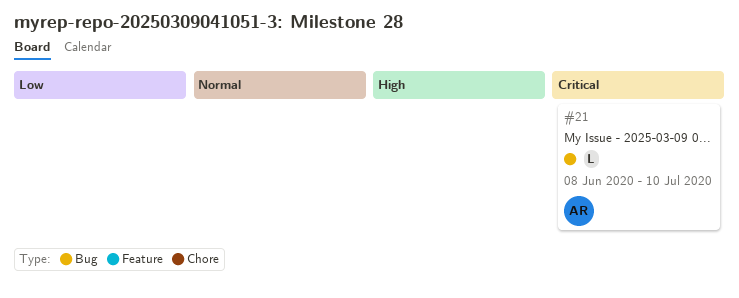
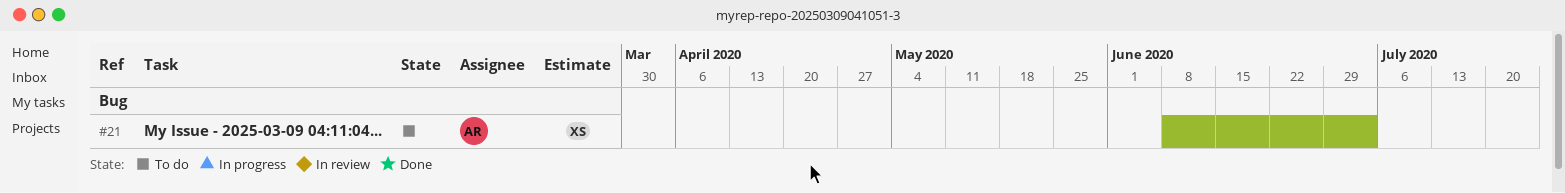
#21, estimate: L -> XS
#21, due: Jul 10 -> Jul 3

